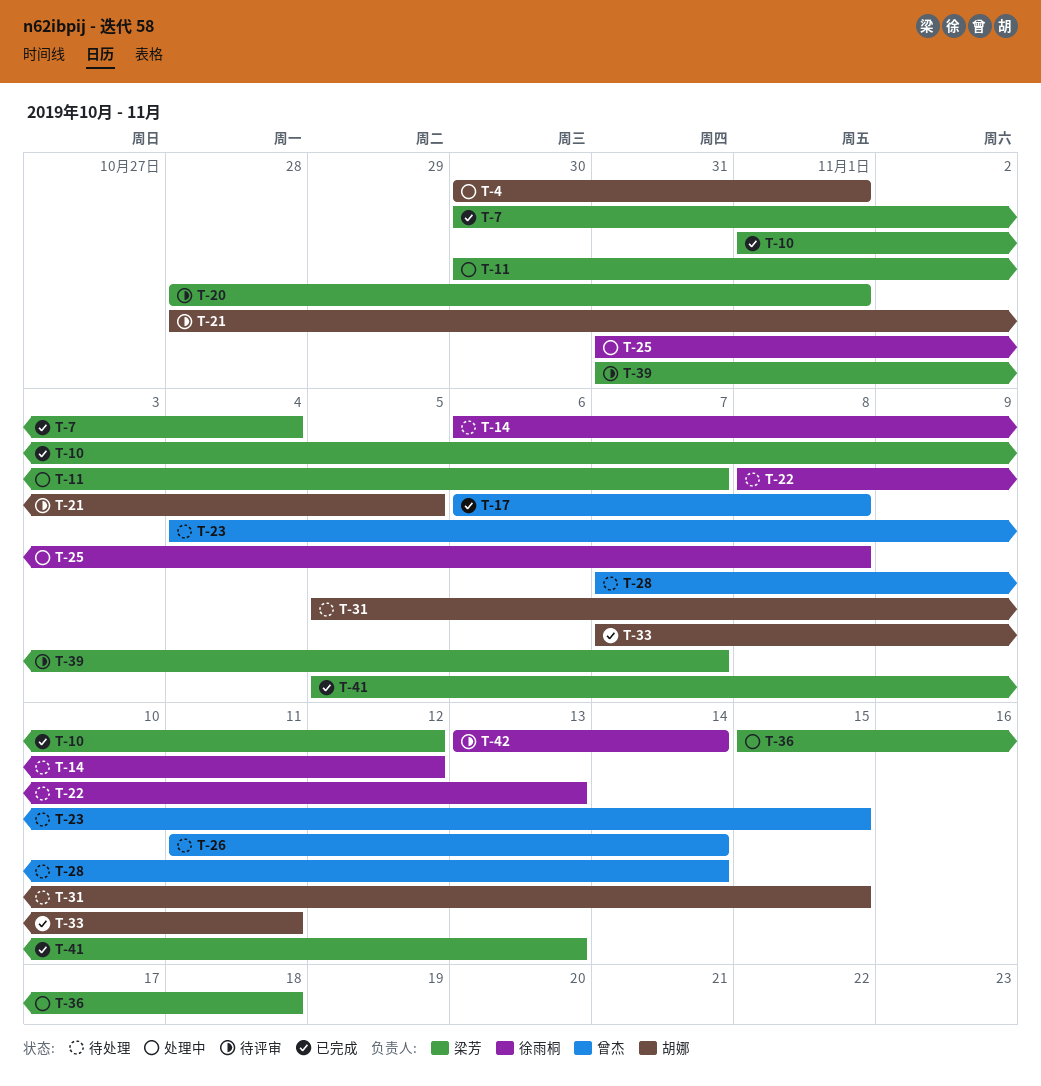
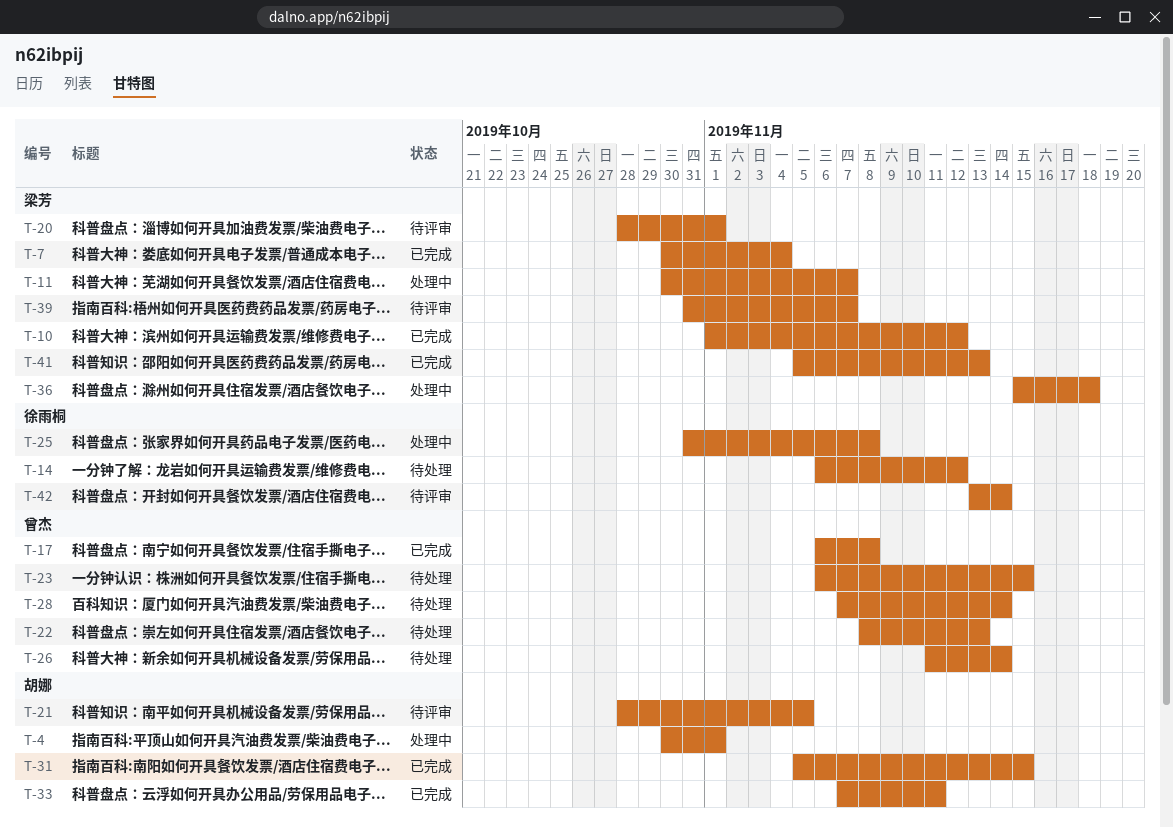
T-22, owner: 徐雨桐 -> 曾杰
T-23, start: Nov 4 -> Nov 6
T-31, status: 待处理 -> 已完成

